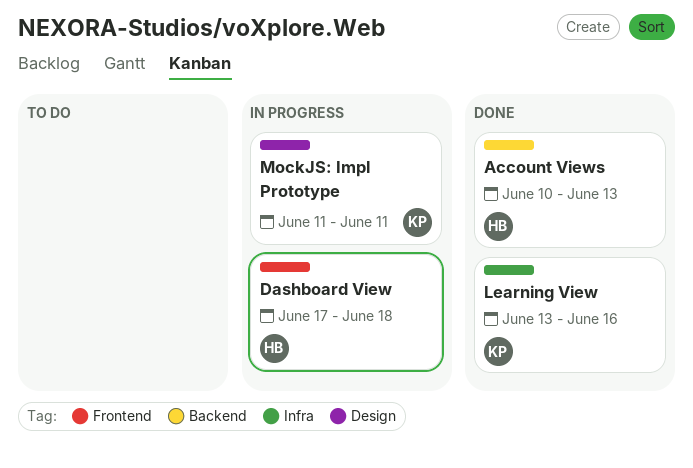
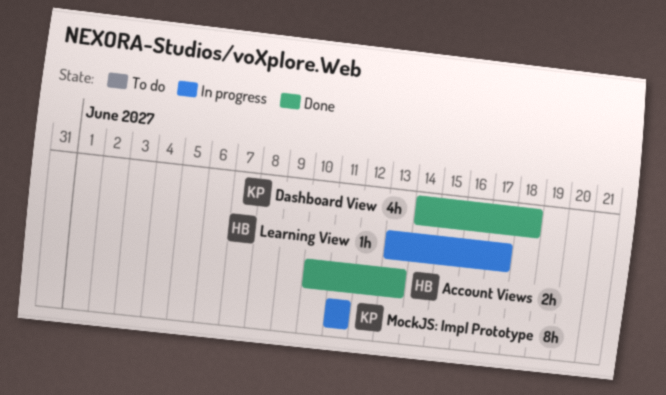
Dashboard View, status: In progress -> Done
Dashboard View, owner: HB -> KP
Dashboard View, start: Jun 17 -> Jun 14
Learning View, status: Done -> In progress
Learning View, owner: KP -> HB
Learning View, due: Jun 16 -> Jun 17

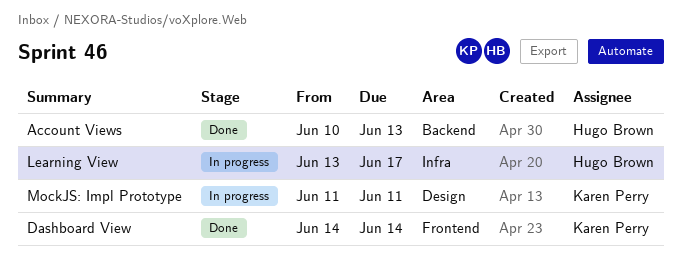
Dashboard View, due: Jun 18 -> Jun 14

